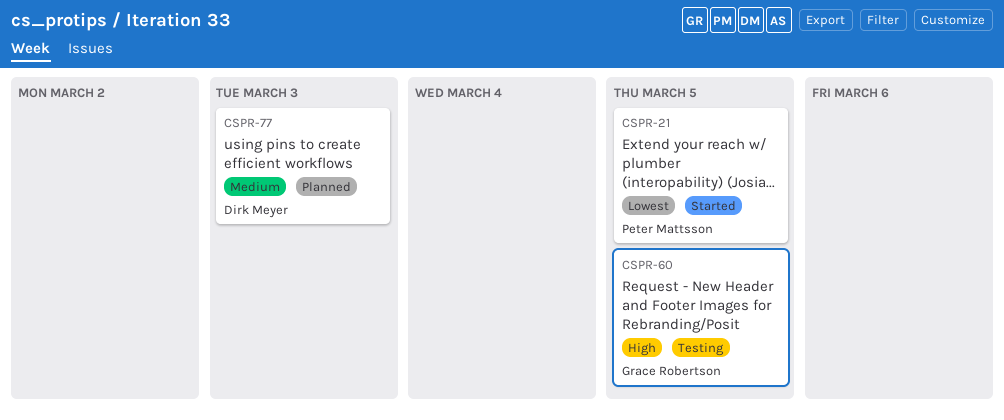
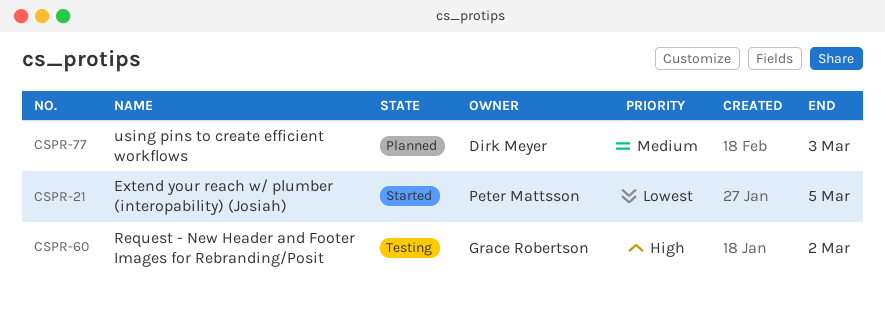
CSPR-60, due: Mar 5 -> Mar 2

